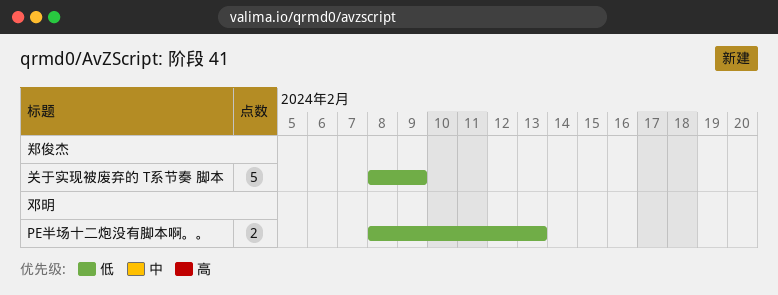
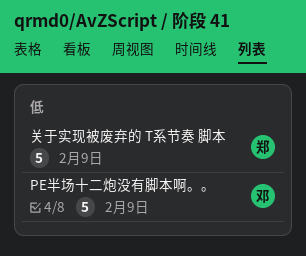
PE半场十二炮没有脚本啊。。, estimate: 2 -> 5
PE半场十二炮没有脚本啊。。, due: Feb 13 -> Feb 9

